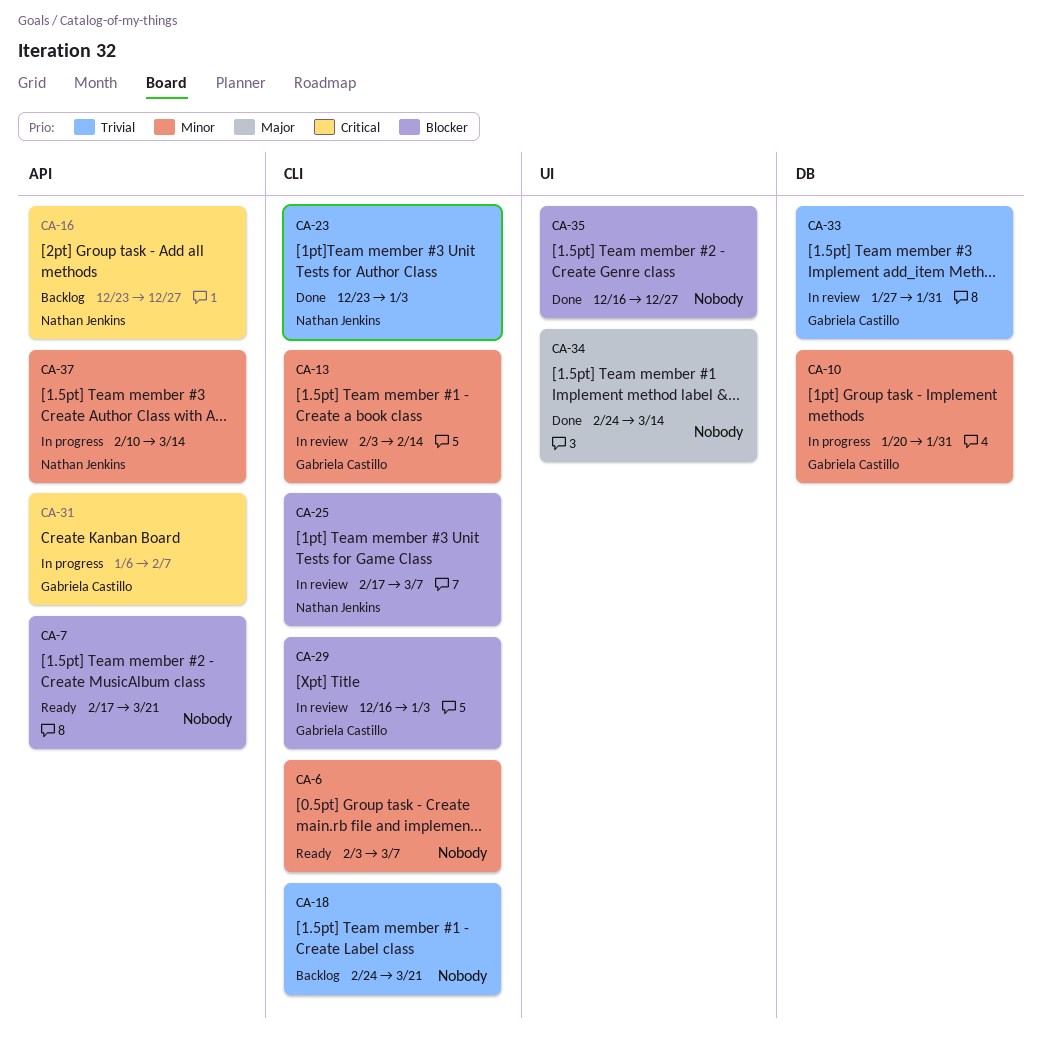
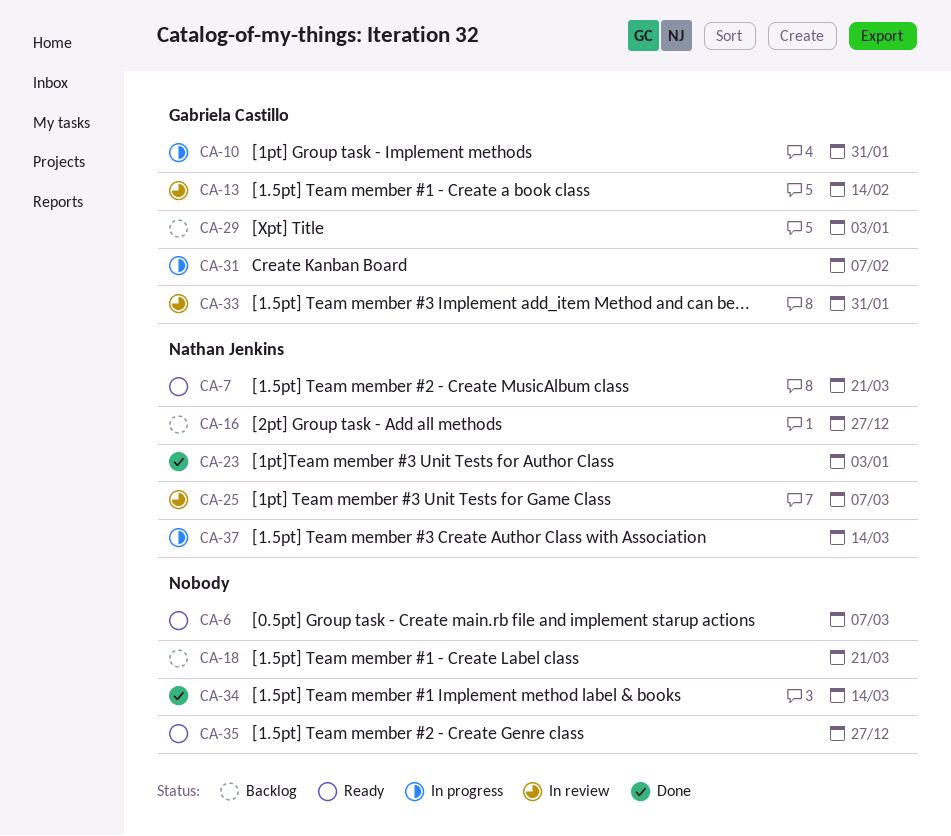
CA-7, owner: none -> Nathan Jenkins
CA-29, status: In review -> Backlog
CA-35, status: Done -> Ready

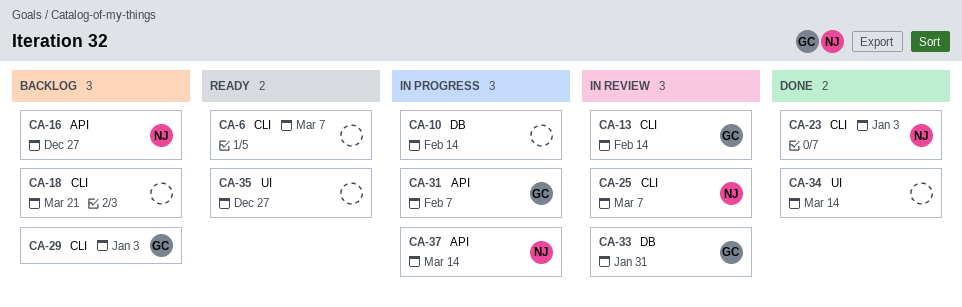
CA-7: present -> none
CA-10, owner: Gabriela Castillo -> none
CA-10, due: Jan 31 -> Feb 14

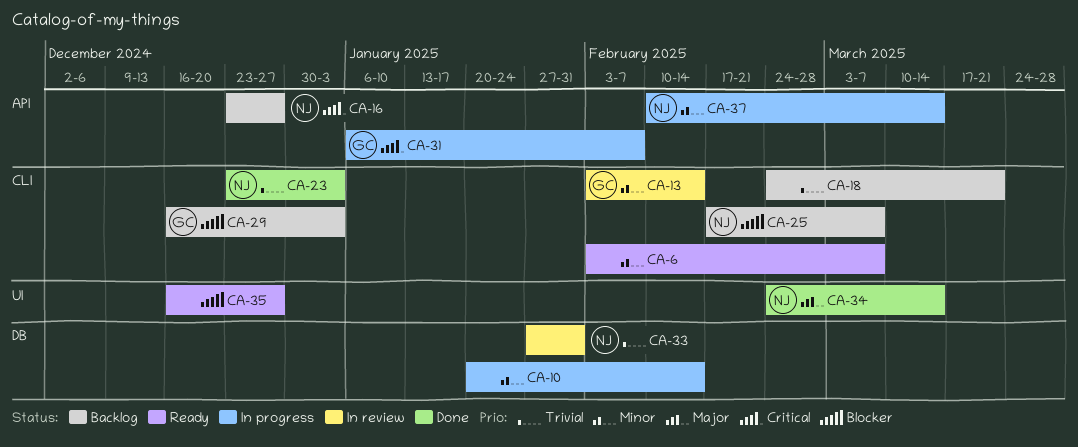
CA-25, status: In review -> Backlog
CA-33, owner: GC -> NJ
CA-34, owner: none -> NJ

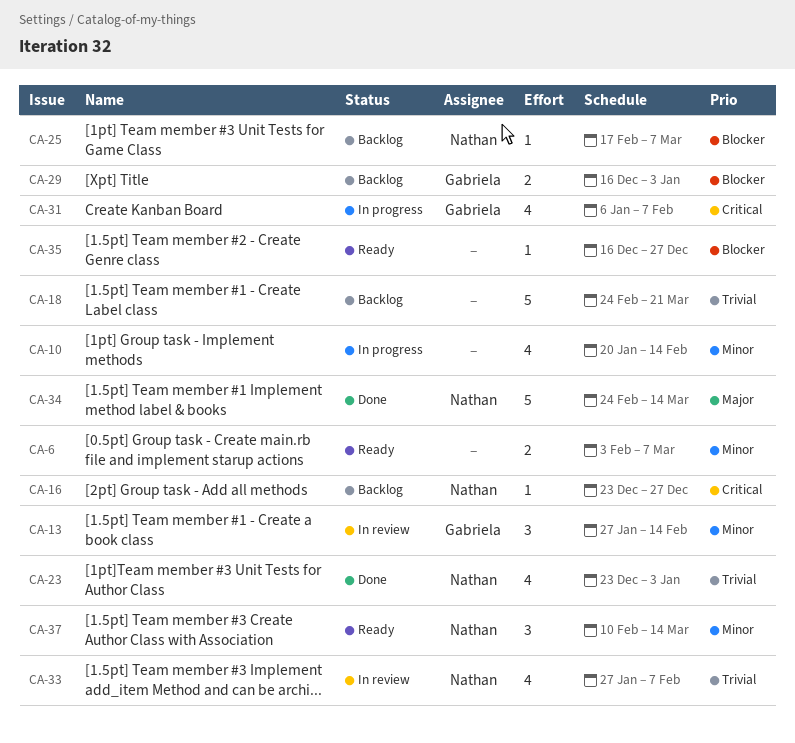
CA-13, start: Feb 3 -> Jan 27
CA-33, due: Jan 31 -> Feb 7
CA-37, status: In progress -> Ready

